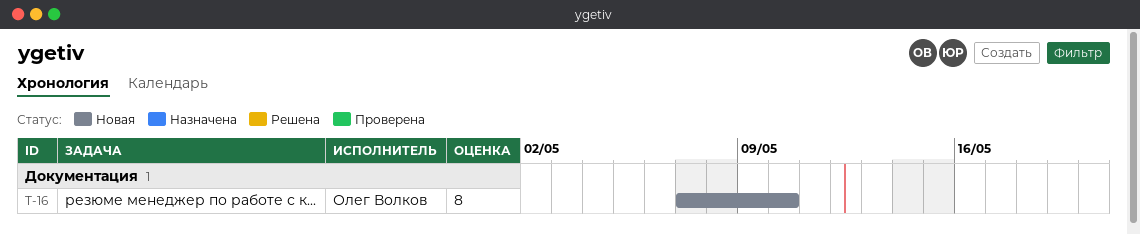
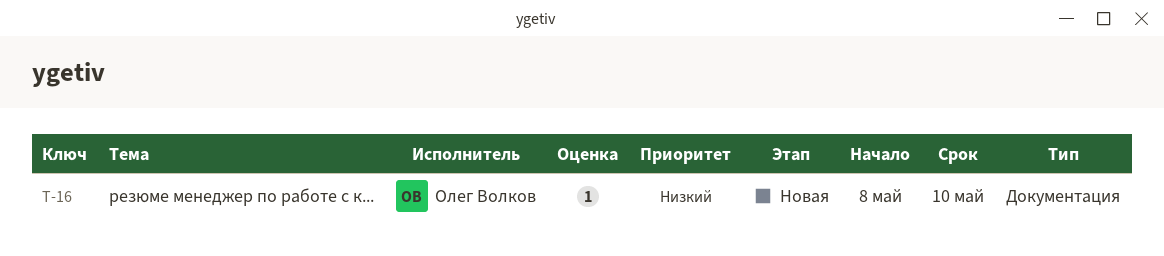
T-16, estimate: 8 -> 1
T-16, start: May 7 -> May 8

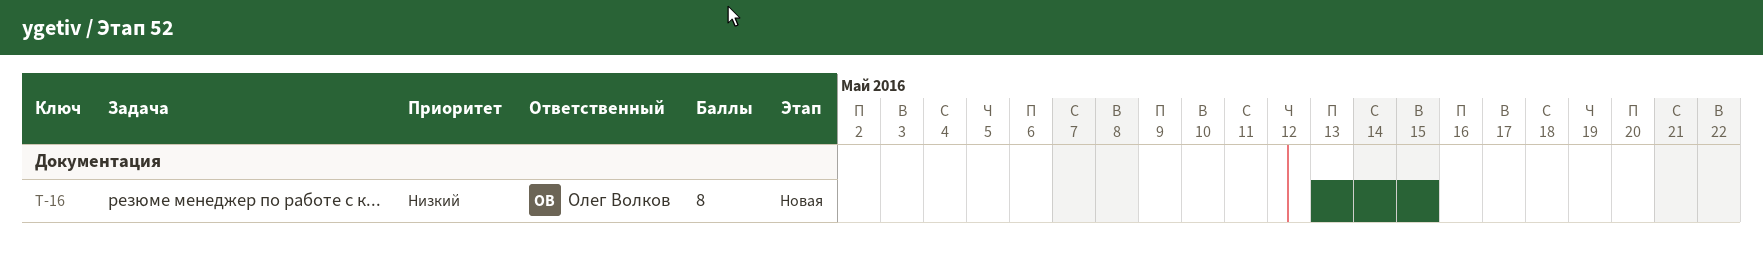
T-16, estimate: 1 -> 8
T-16, start: May 8 -> May 13
T-16, due: May 10 -> May 15

